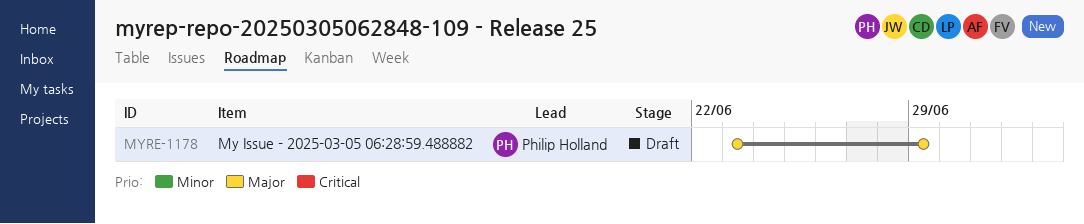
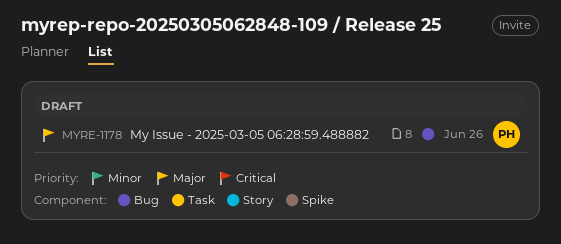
MYRE-1178, due: Jun 29 -> Jun 26

